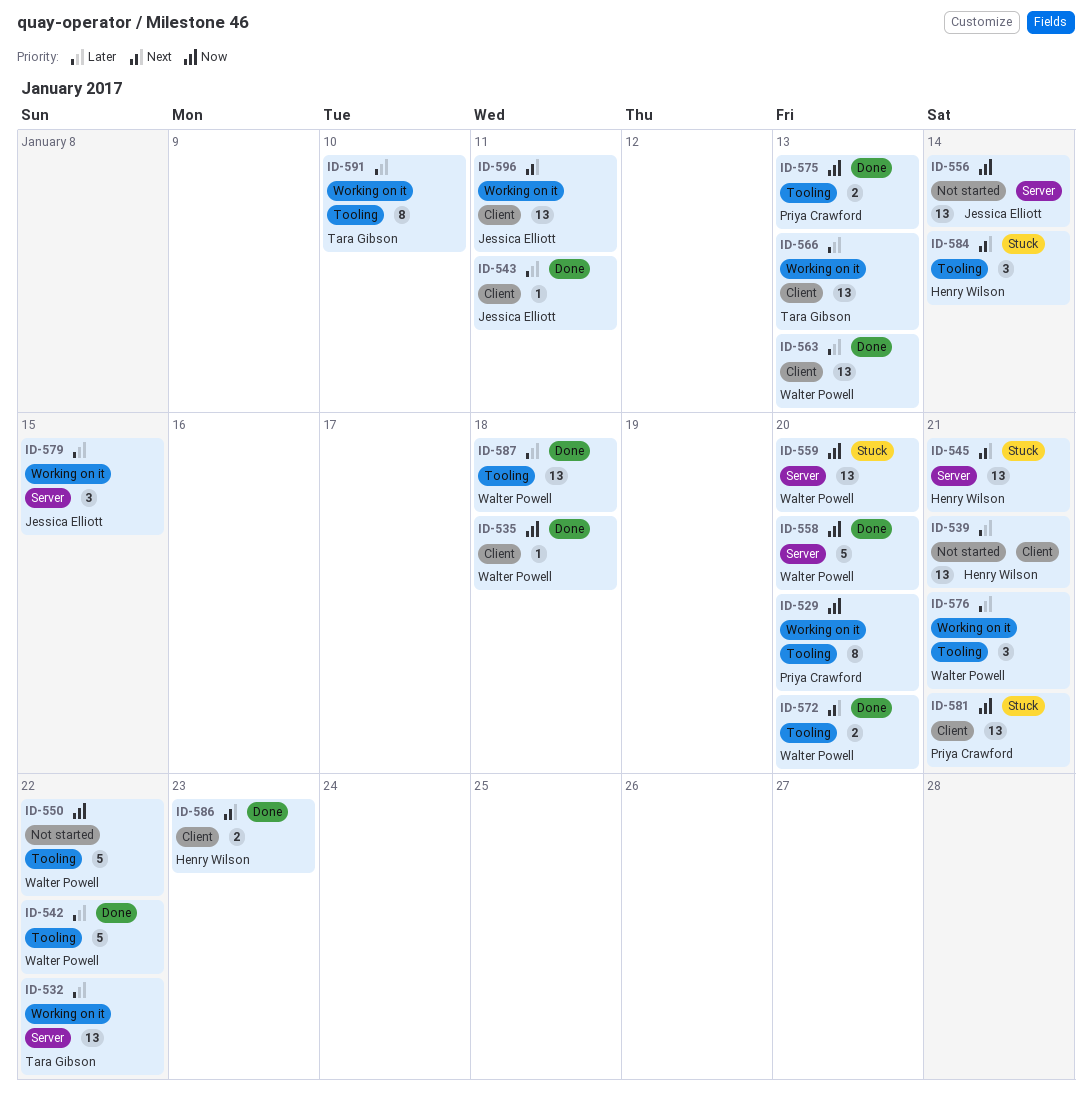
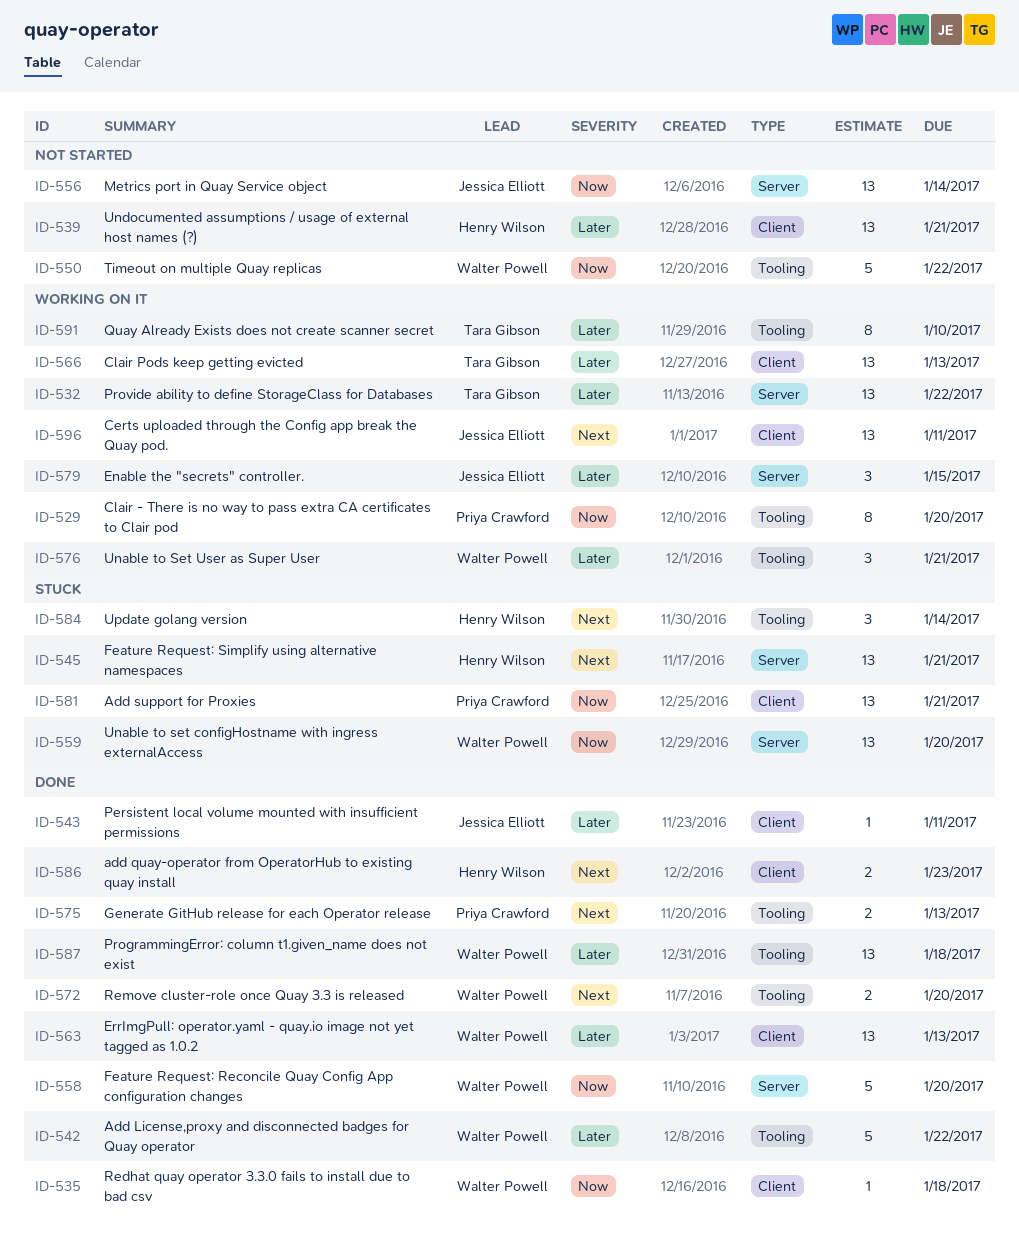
ID-575, priority: Now -> Next

